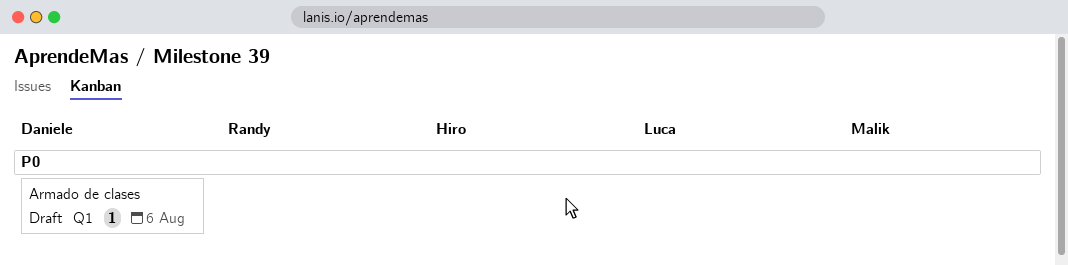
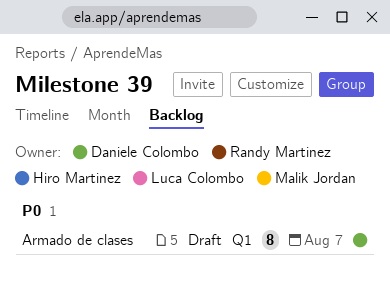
Armado de clases, estimate: 1 -> 8
Armado de clases, due: Aug 6 -> Aug 7

